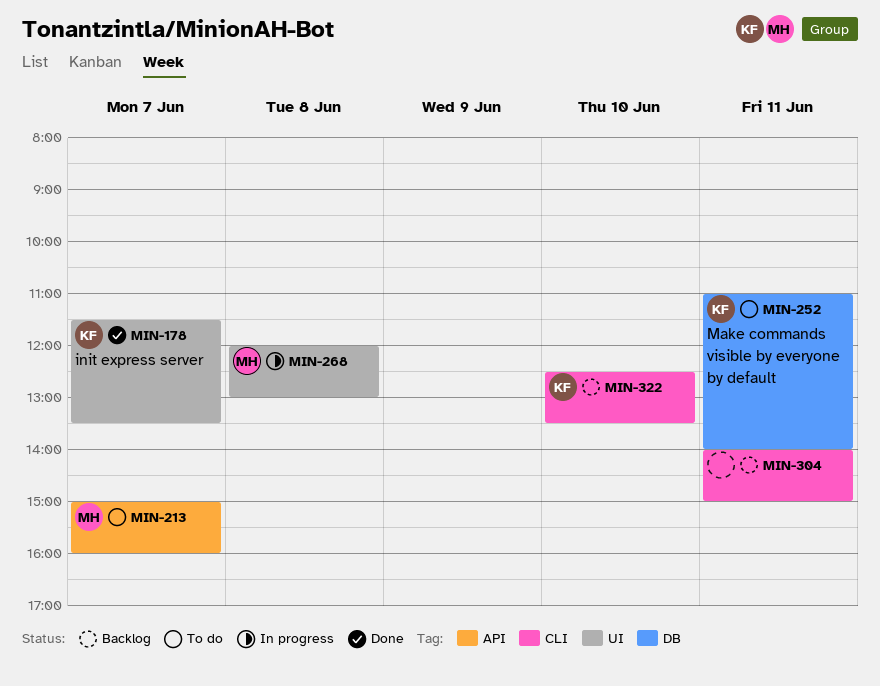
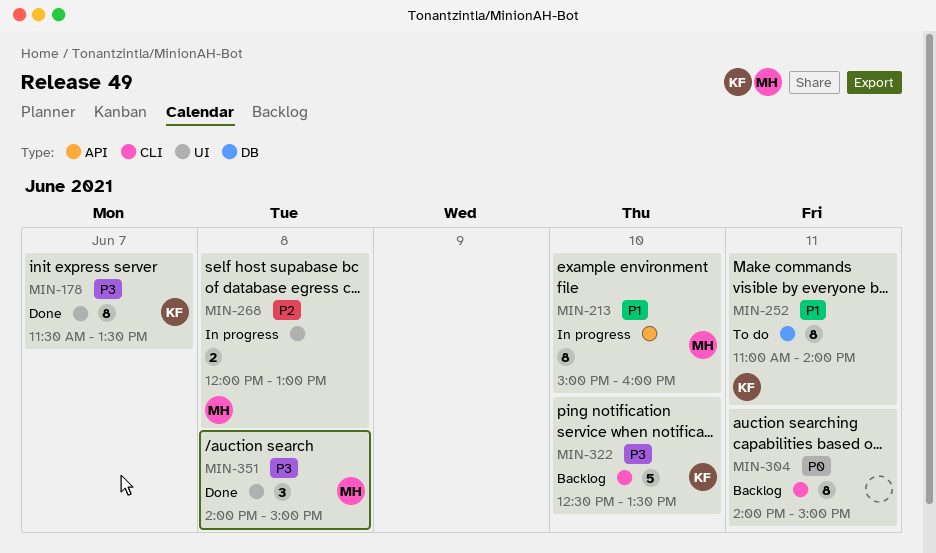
MIN-213, status: To do -> In progress
MIN-213, day: Jun 7 -> Jun 10
MIN-351: none -> present

